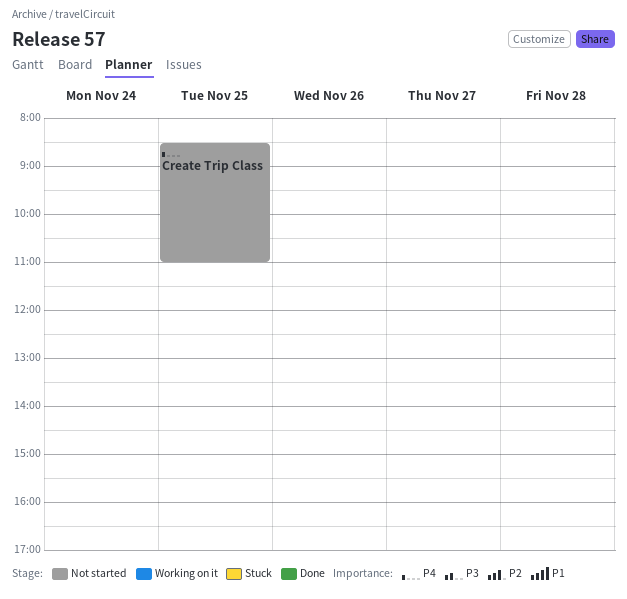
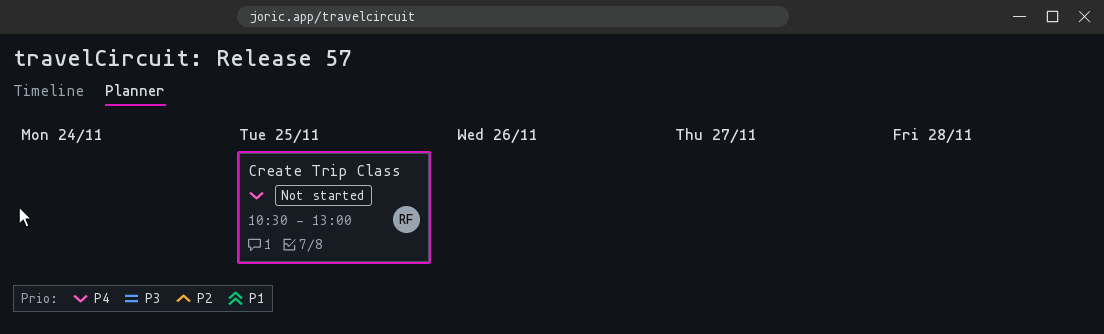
Create Trip Class, begins: 08:30 -> 10:30
Create Trip Class, ends: 11:00 -> 13:00

